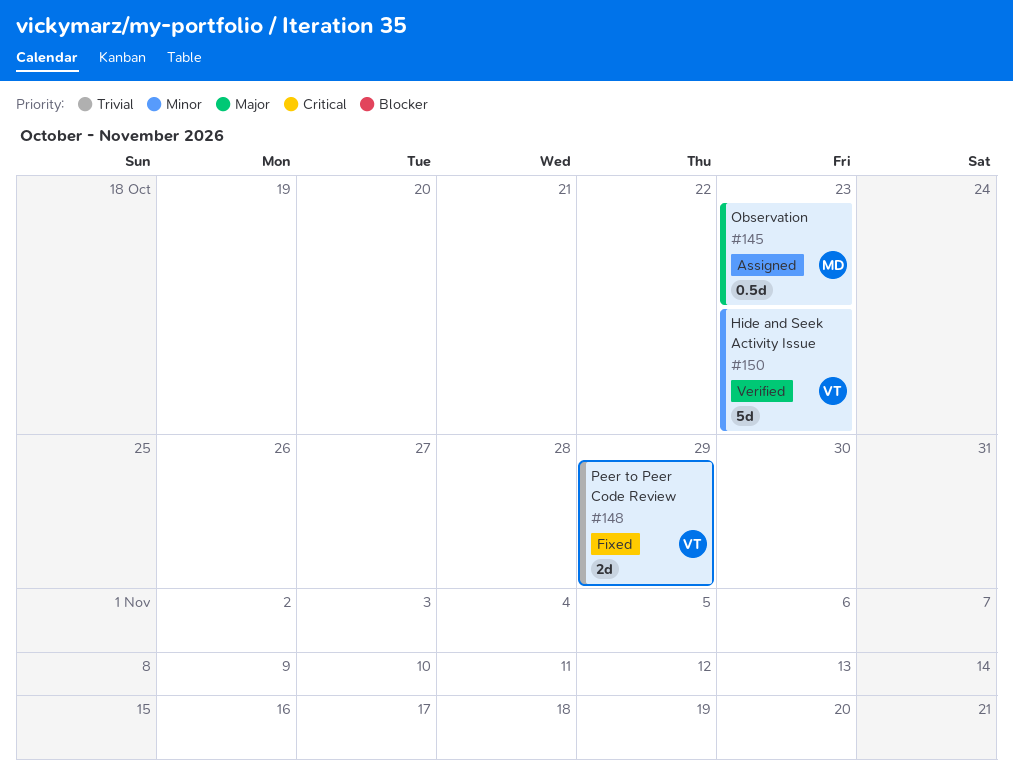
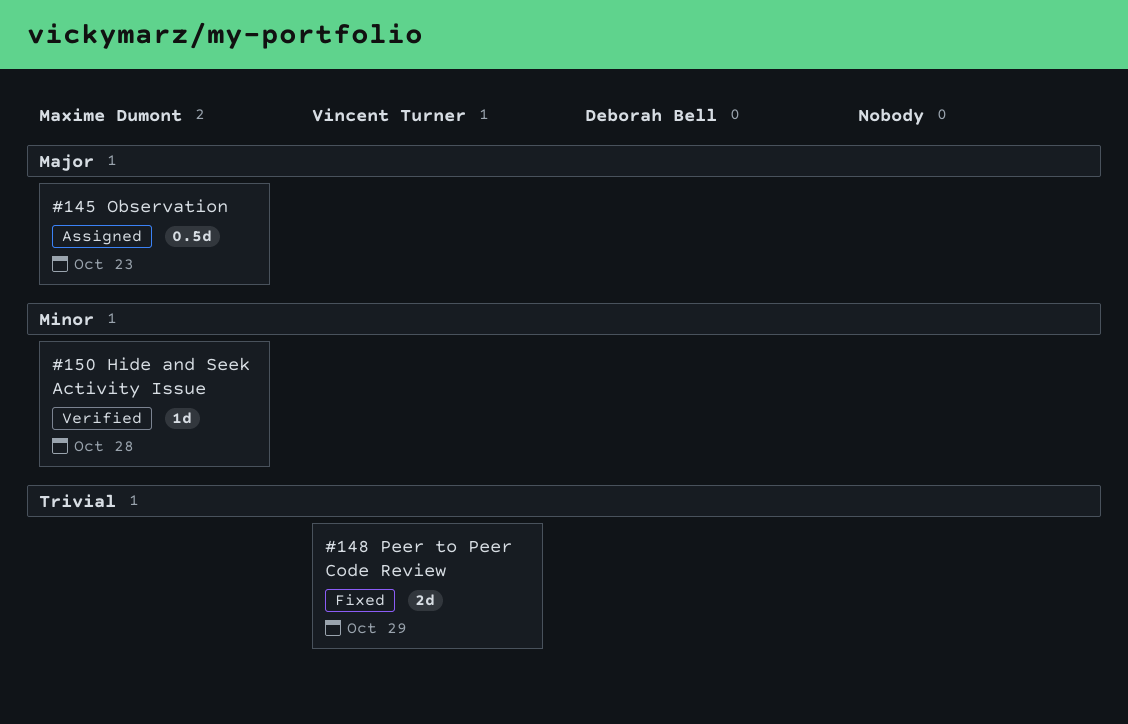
#150, owner: Vincent Turner -> Maxime Dumont
#150, estimate: 5d -> 1d
#150, due: Oct 23 -> Oct 28

